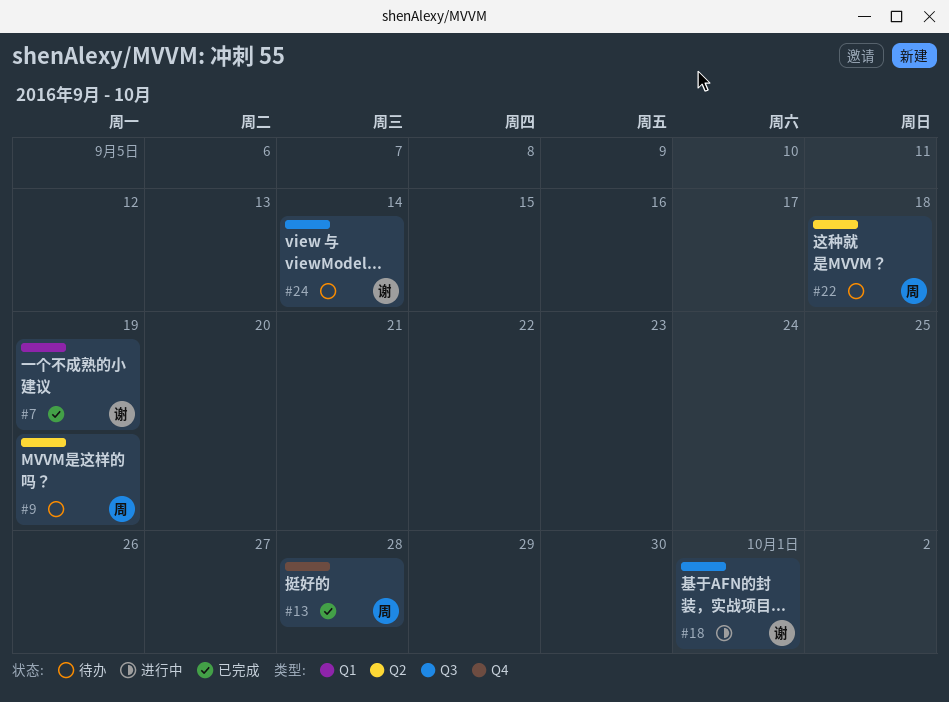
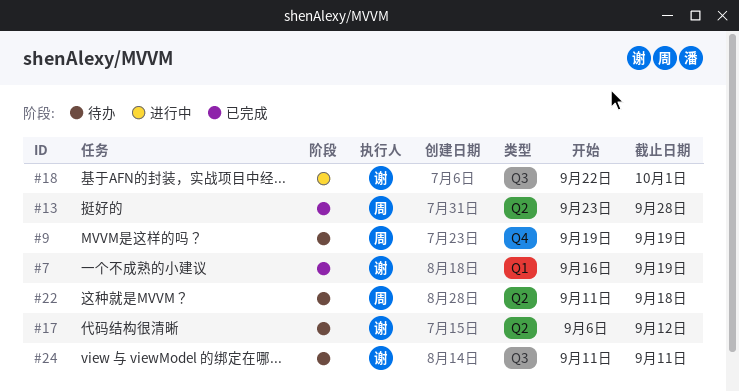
#9, label: Q2 -> Q4
#13, label: Q4 -> Q2
#17: none -> present
#24, due: Sep 14 -> Sep 11

